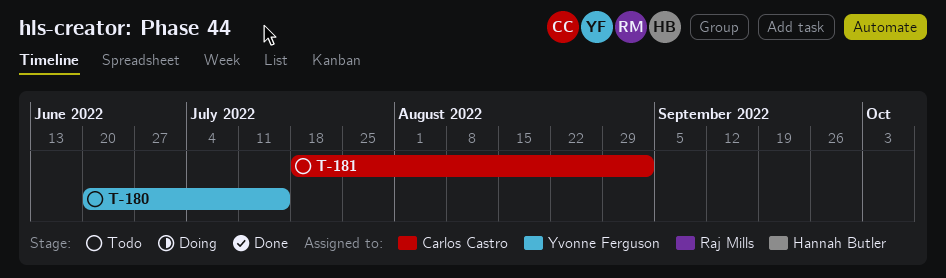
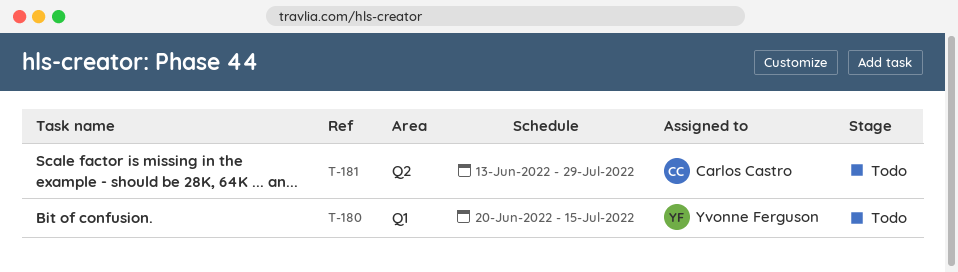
T-181, start: Jul 18 -> Jun 13
T-181, due: Sep 2 -> Jul 29

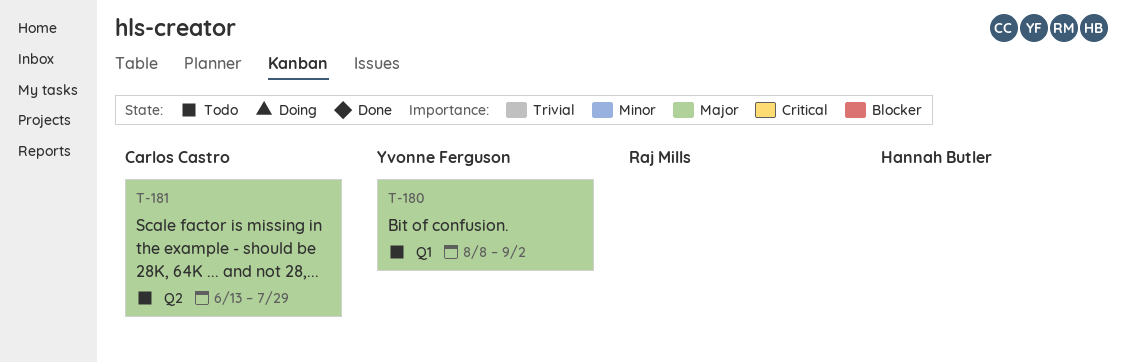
T-180, start: Jun 20 -> Aug 8
T-180, due: Jul 15 -> Sep 2

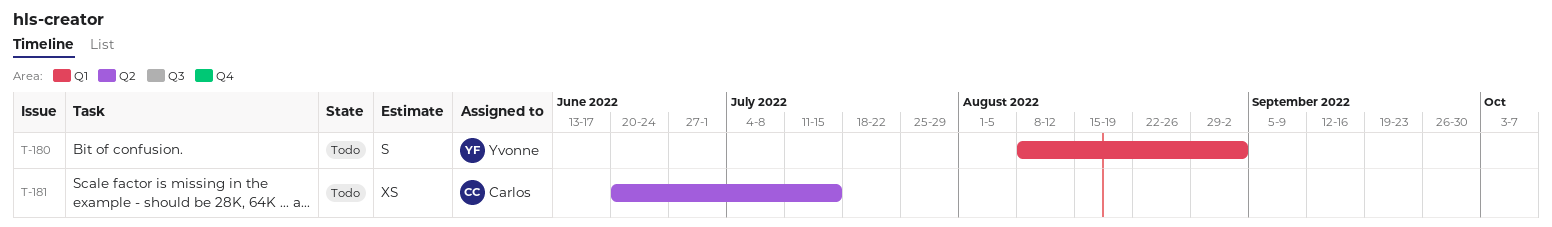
T-181, start: Jun 13 -> Jun 20
T-181, due: Jul 29 -> Jul 15

